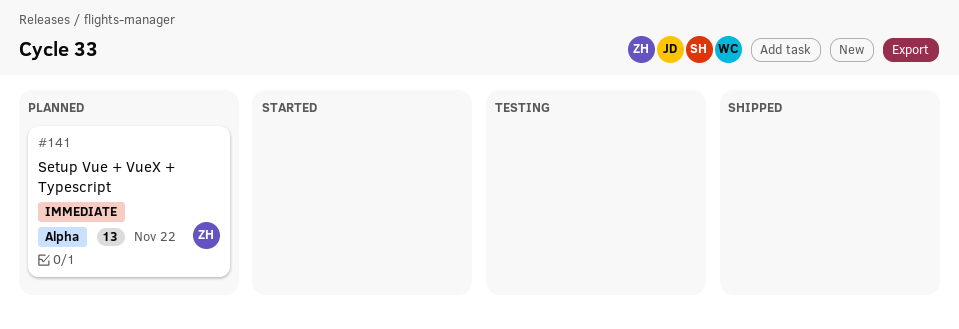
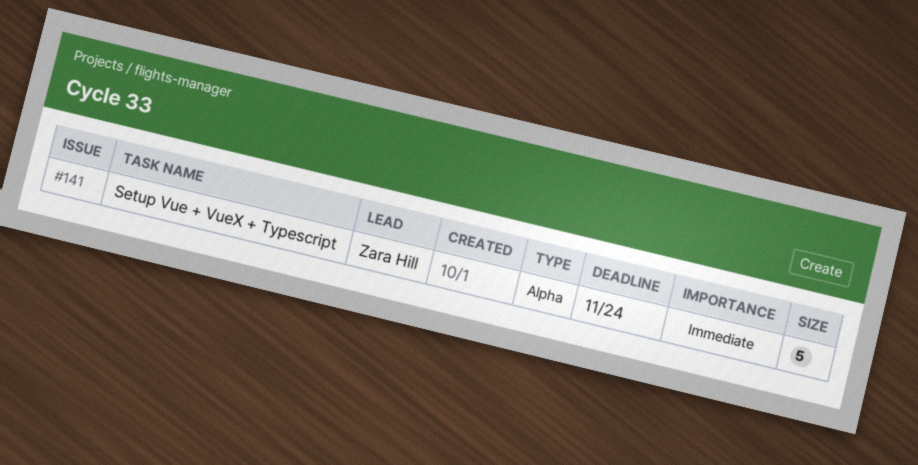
#141, estimate: 13 -> 5
#141, due: Nov 22 -> Nov 24

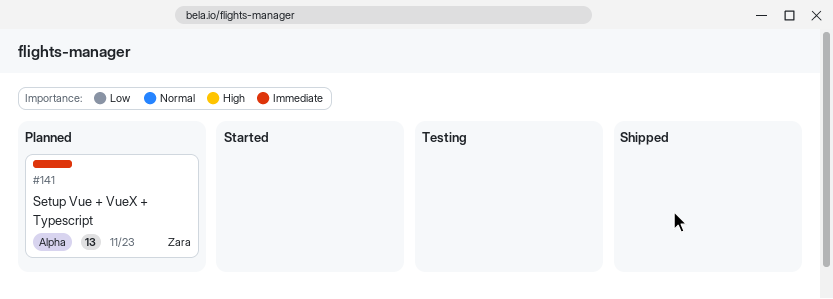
#141, estimate: 5 -> 13
#141, due: Nov 24 -> Nov 23

